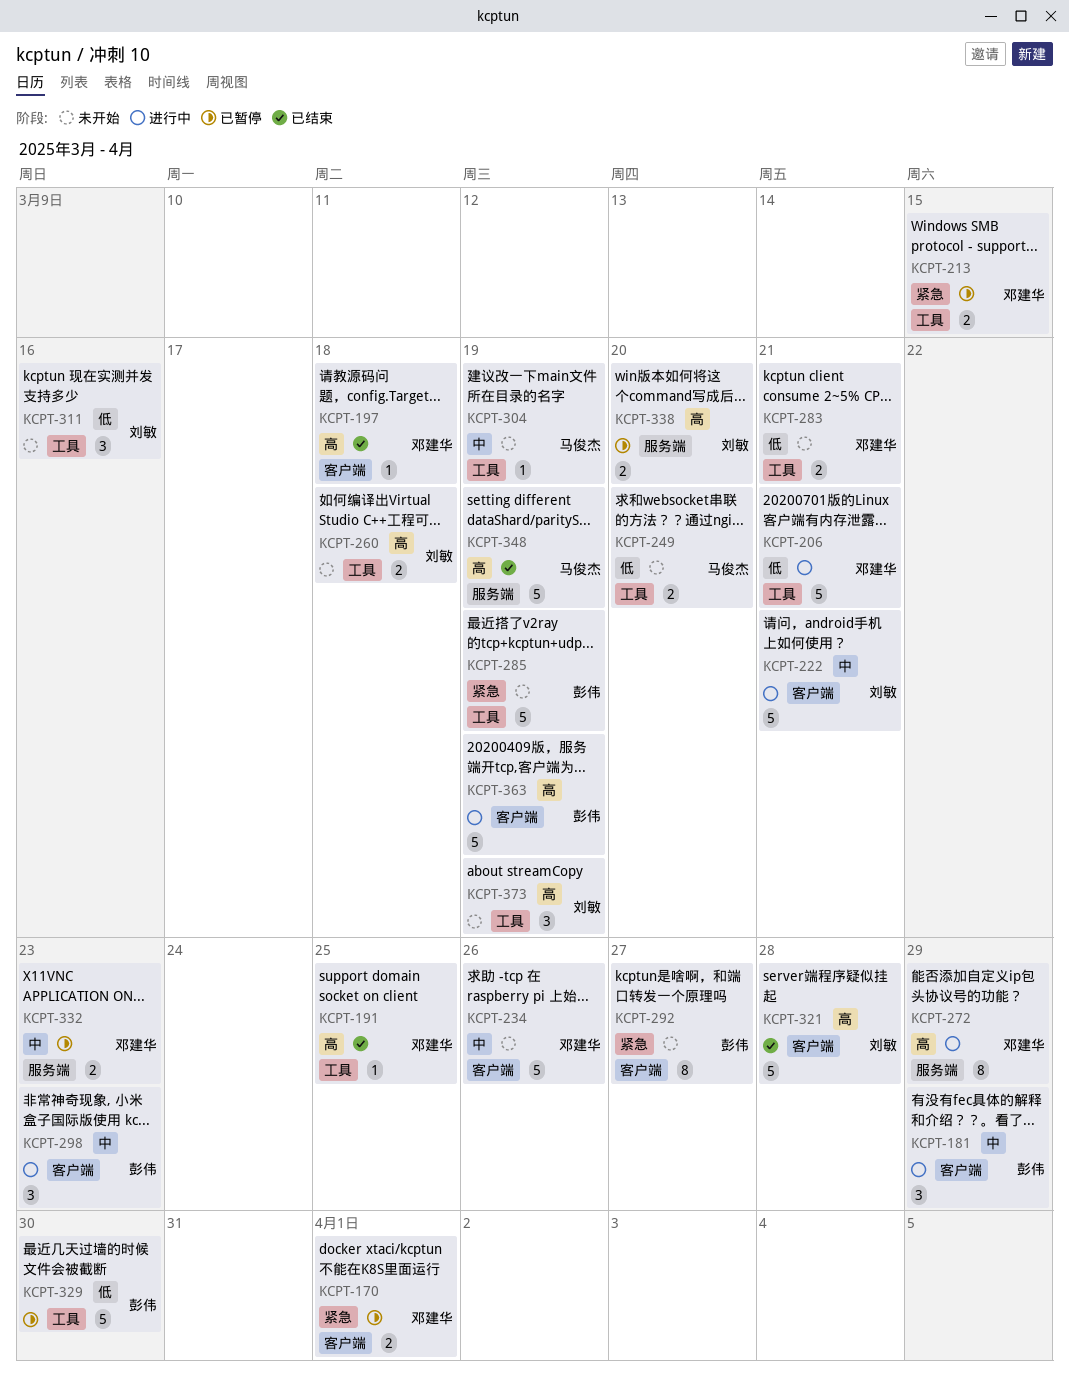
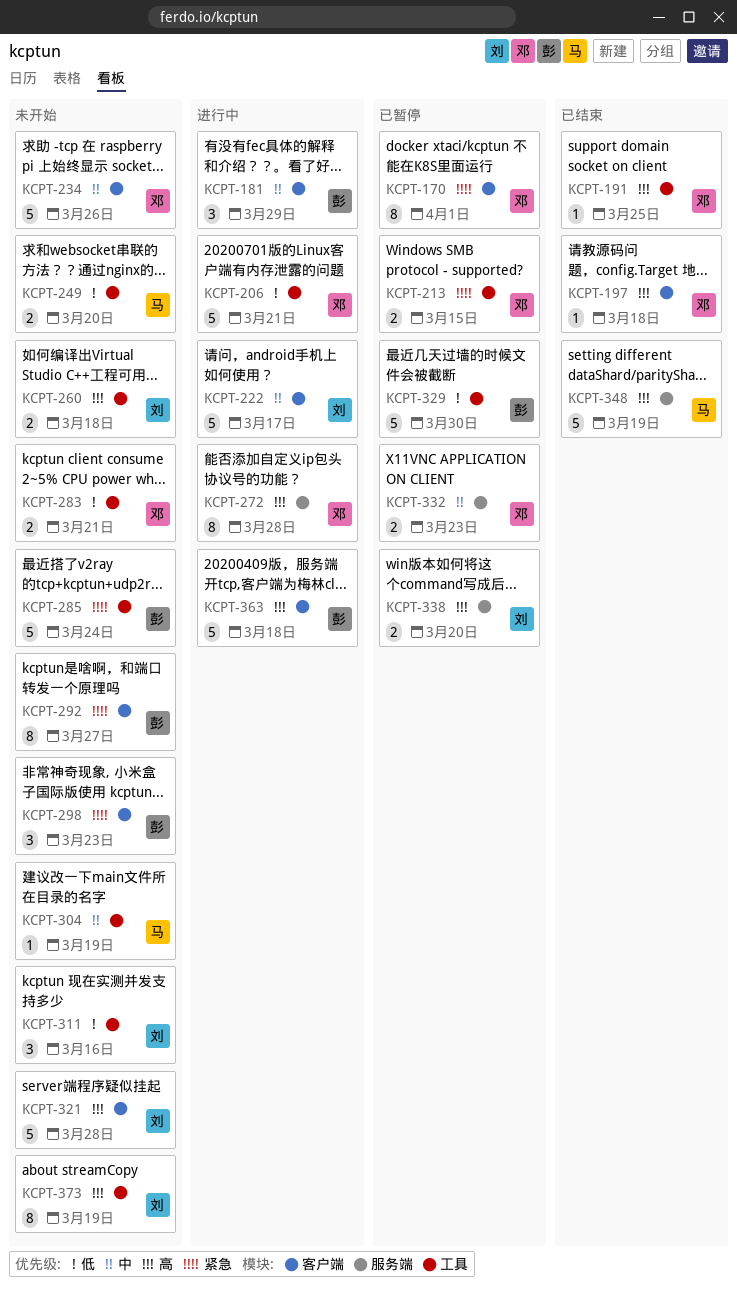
KCPT-170, estimate: 2 -> 8
KCPT-222, due: Mar 21 -> Mar 17
KCPT-272, due: Mar 29 -> Mar 28
KCPT-285, due: Mar 19 -> Mar 24
KCPT-298, status: 进行中 -> 未开始
KCPT-298, priority: 中 -> 紧急
KCPT-321, status: 已结束 -> 未开始
KCPT-363, due: Mar 19 -> Mar 18
KCPT-373, estimate: 3 -> 8

